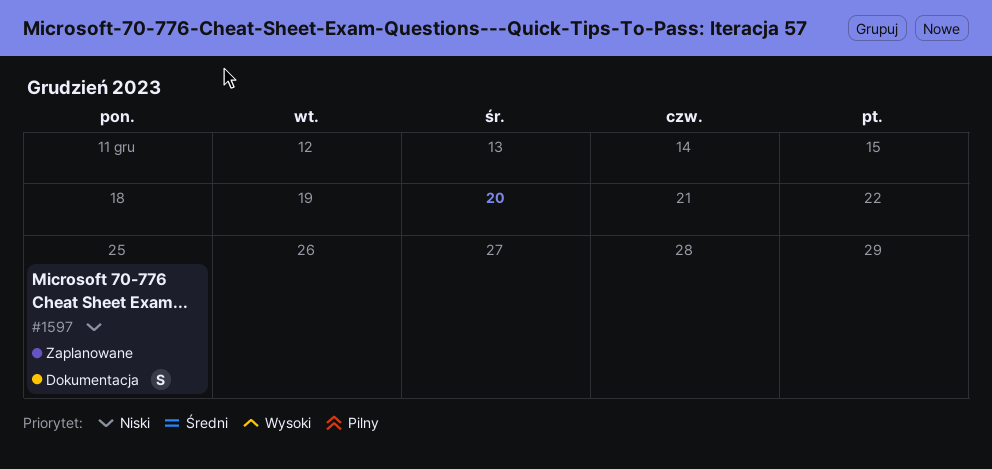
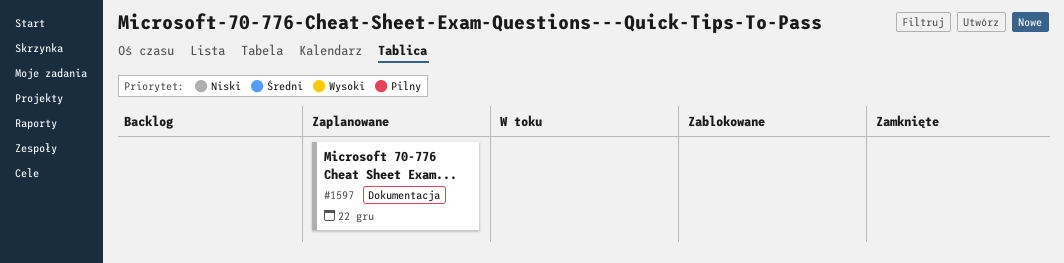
#1597, due: Dec 25 -> Dec 22

